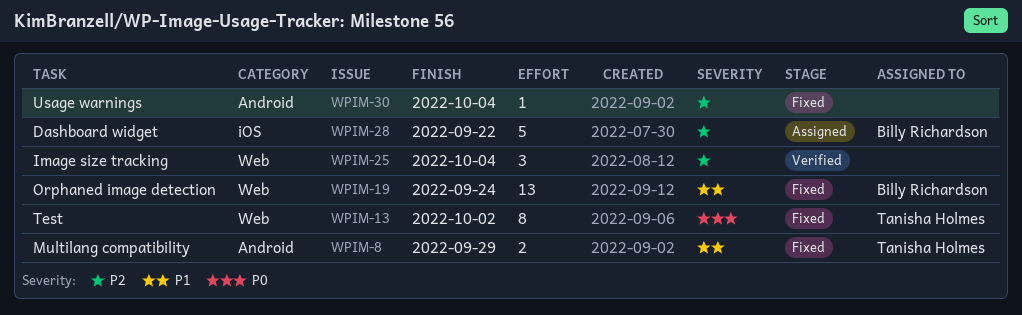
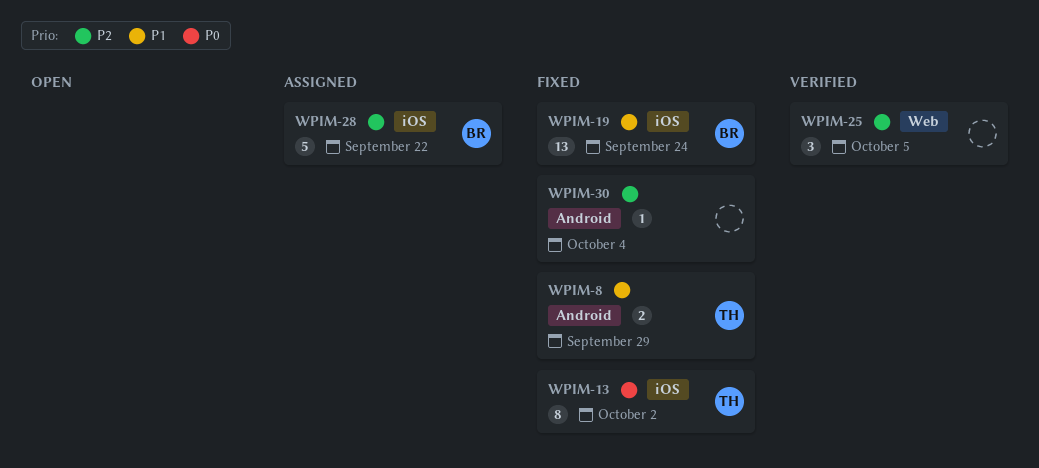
WPIM-13, label: Web -> iOS
WPIM-19, label: Web -> iOS
WPIM-25, due: Oct 4 -> Oct 5

